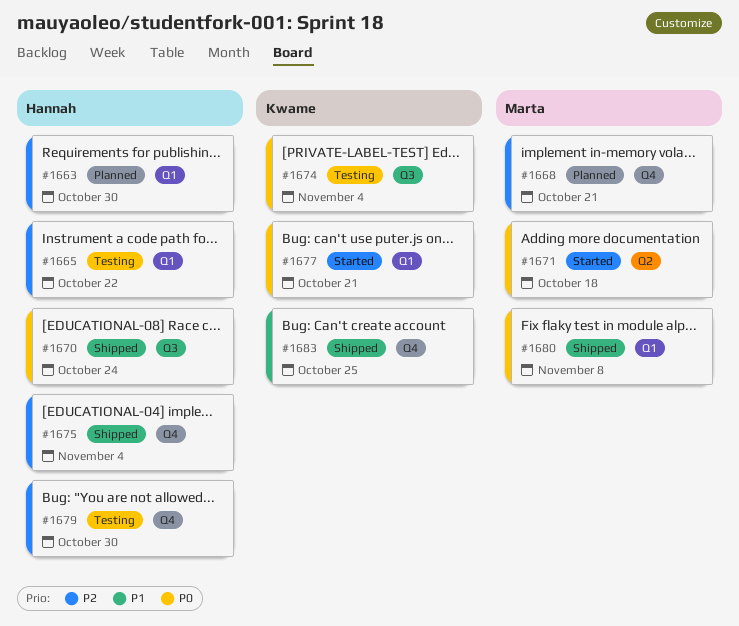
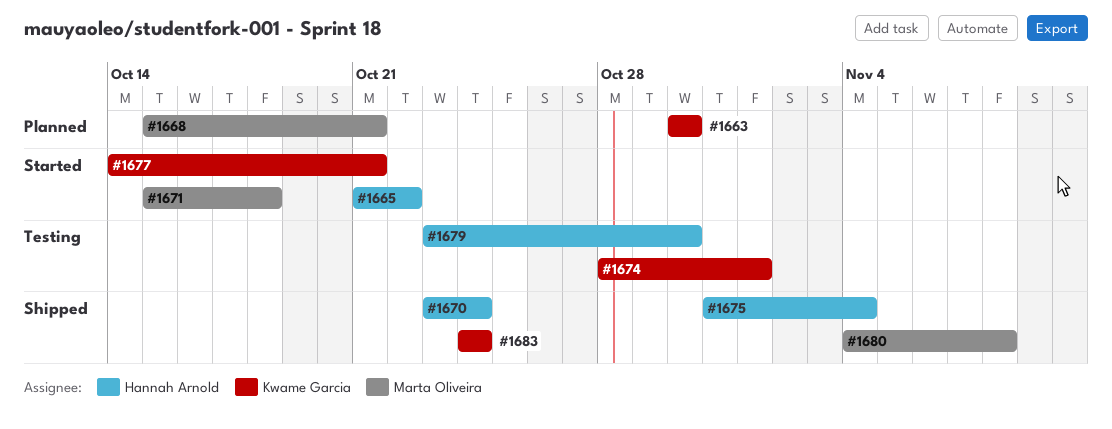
#1663, owner: Hannah Arnold -> Kwame Garcia
#1665, status: Testing -> Started
#1674, due: Nov 4 -> Nov 1
#1683, due: Oct 25 -> Oct 24

